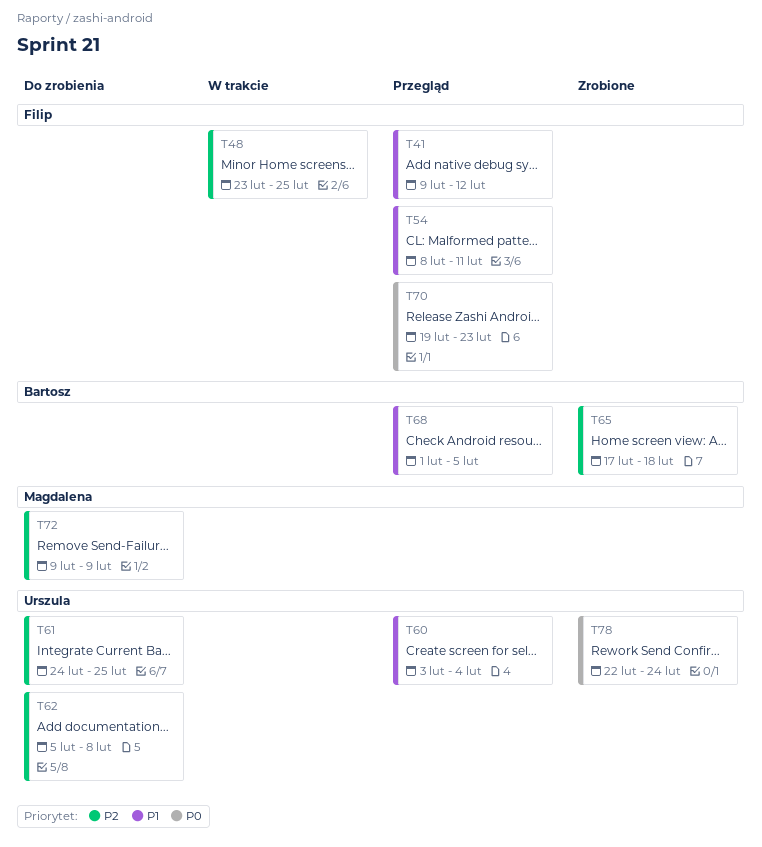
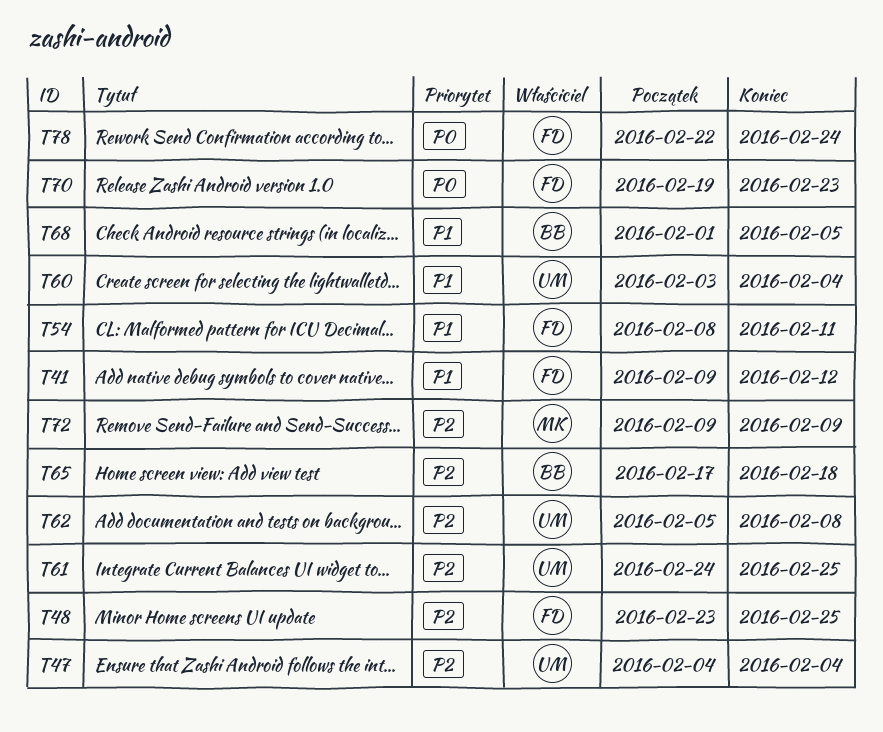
T47: none -> present
T78, owner: Urszula -> Filip

